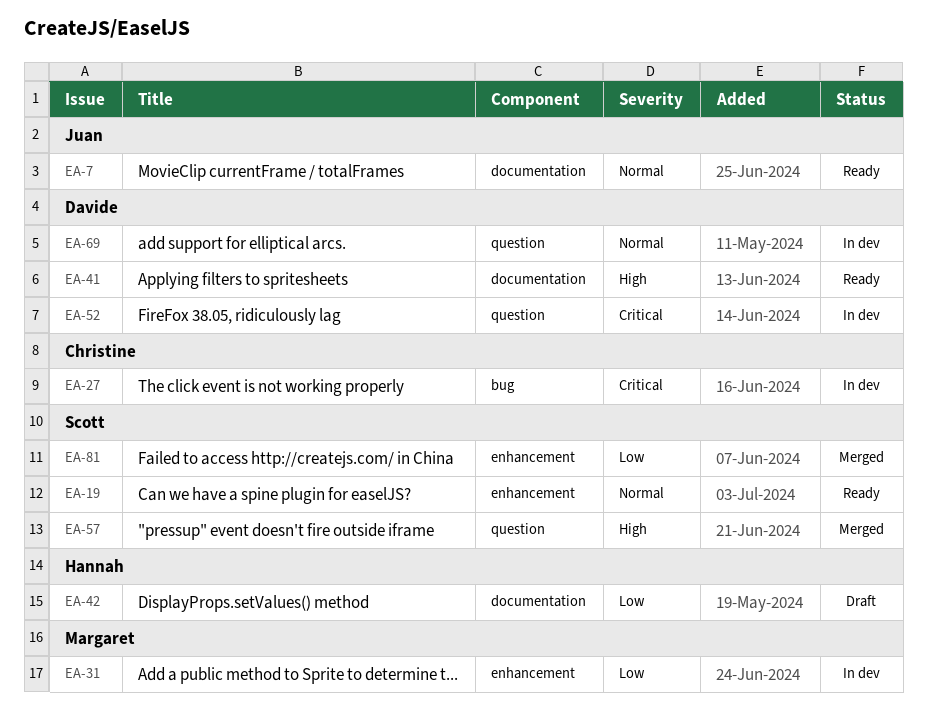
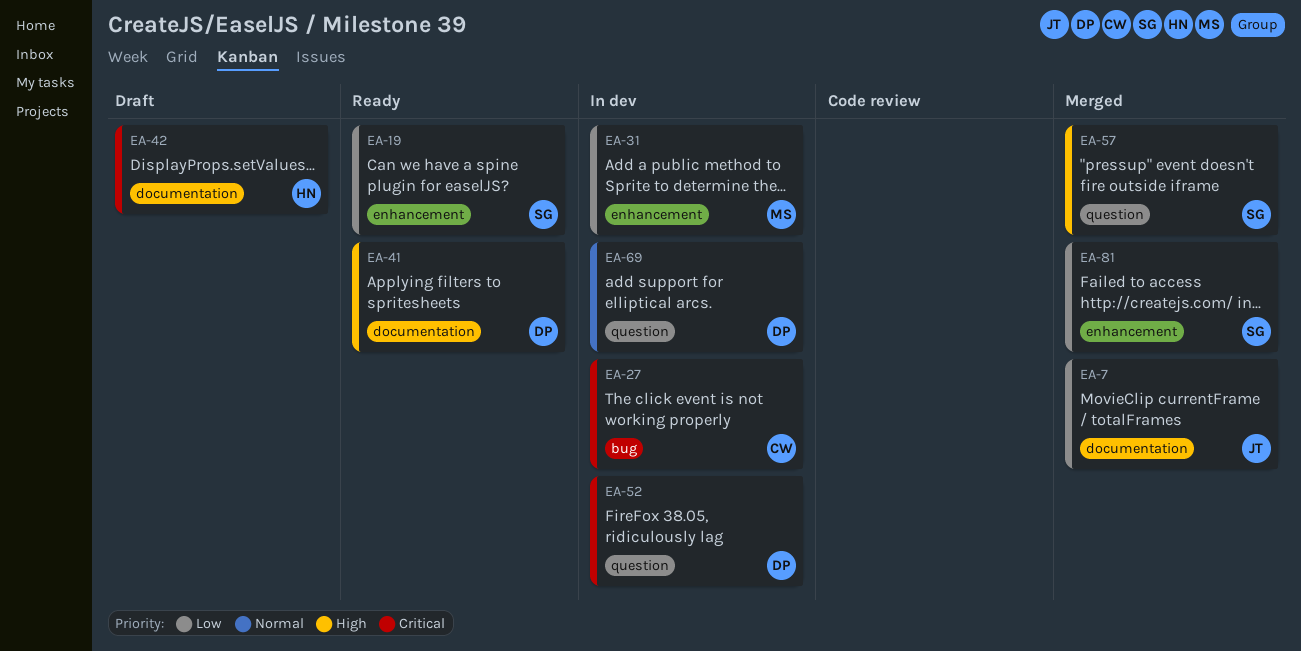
EA-7, status: Ready -> Merged
EA-7, priority: Normal -> Low
EA-19, priority: Normal -> Low
EA-42, priority: Low -> Critical

